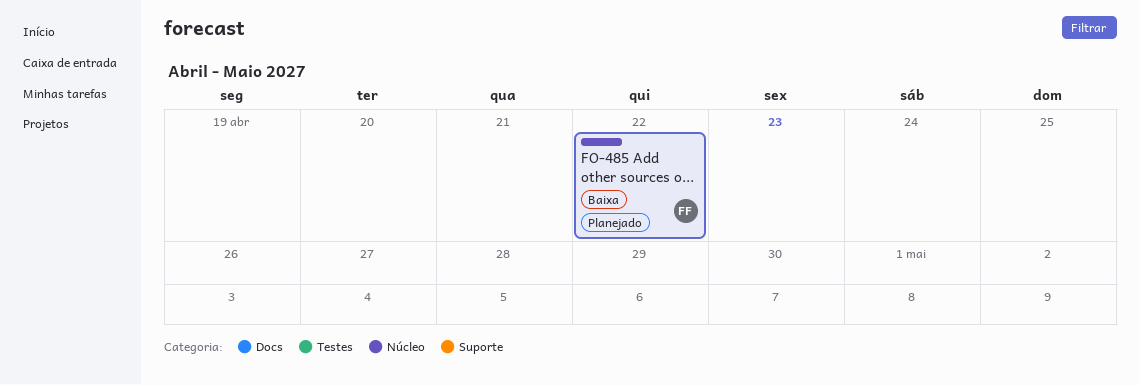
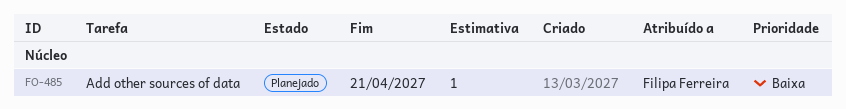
FO-485, due: Apr 22 -> Apr 21

